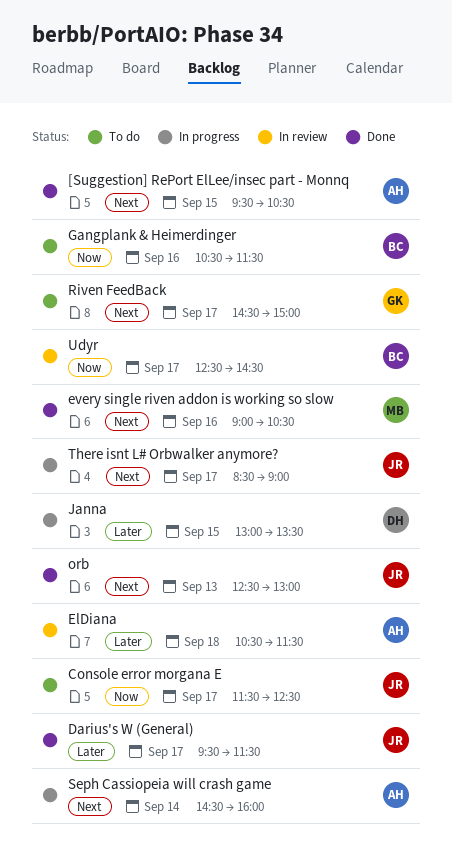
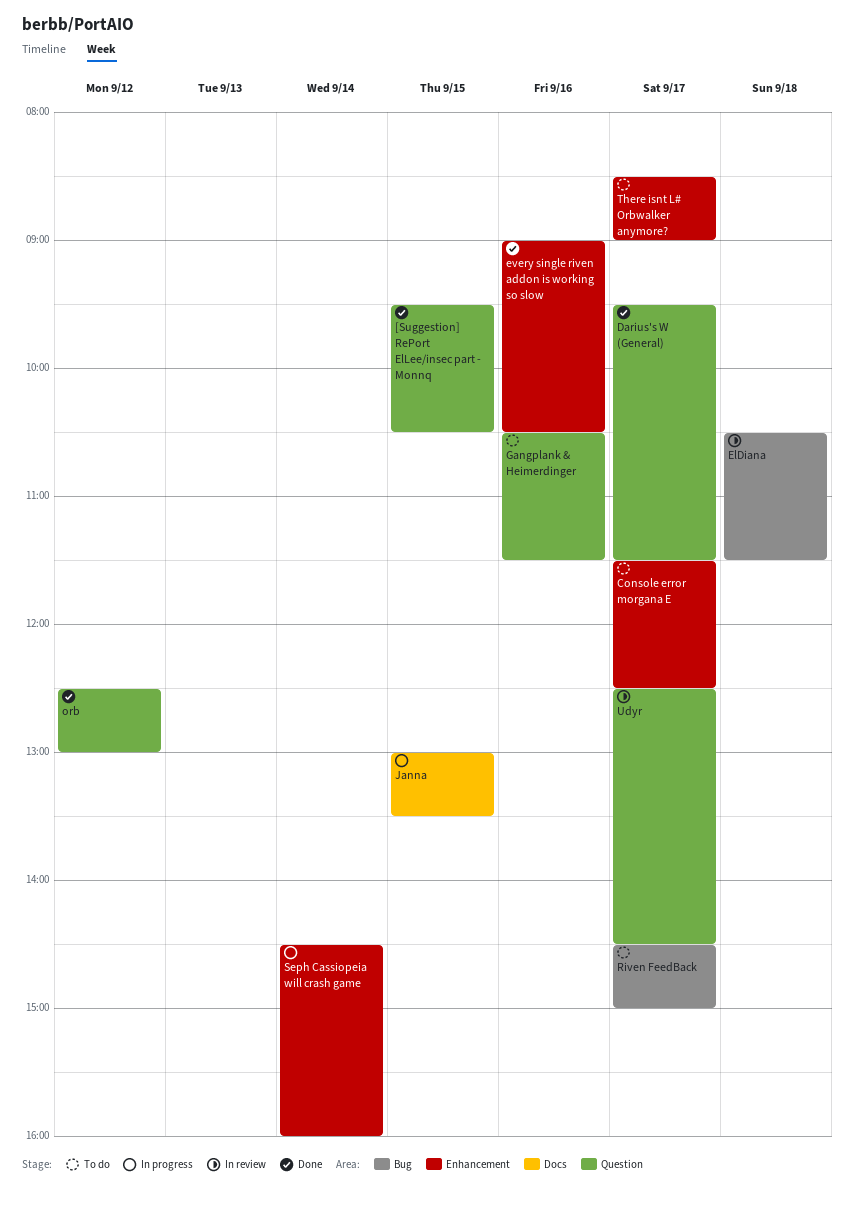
orb, day: Sep 13 -> Sep 12
There isnt L# Orbwalker anymore?, status: In progress -> To do

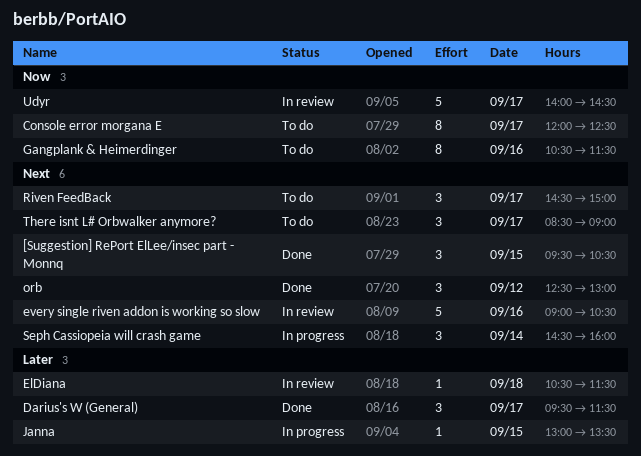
Console error morgana E, begins: 11:30 -> 12:00
every single riven addon is working so slow, status: Done -> In review
Udyr, begins: 12:30 -> 14:00

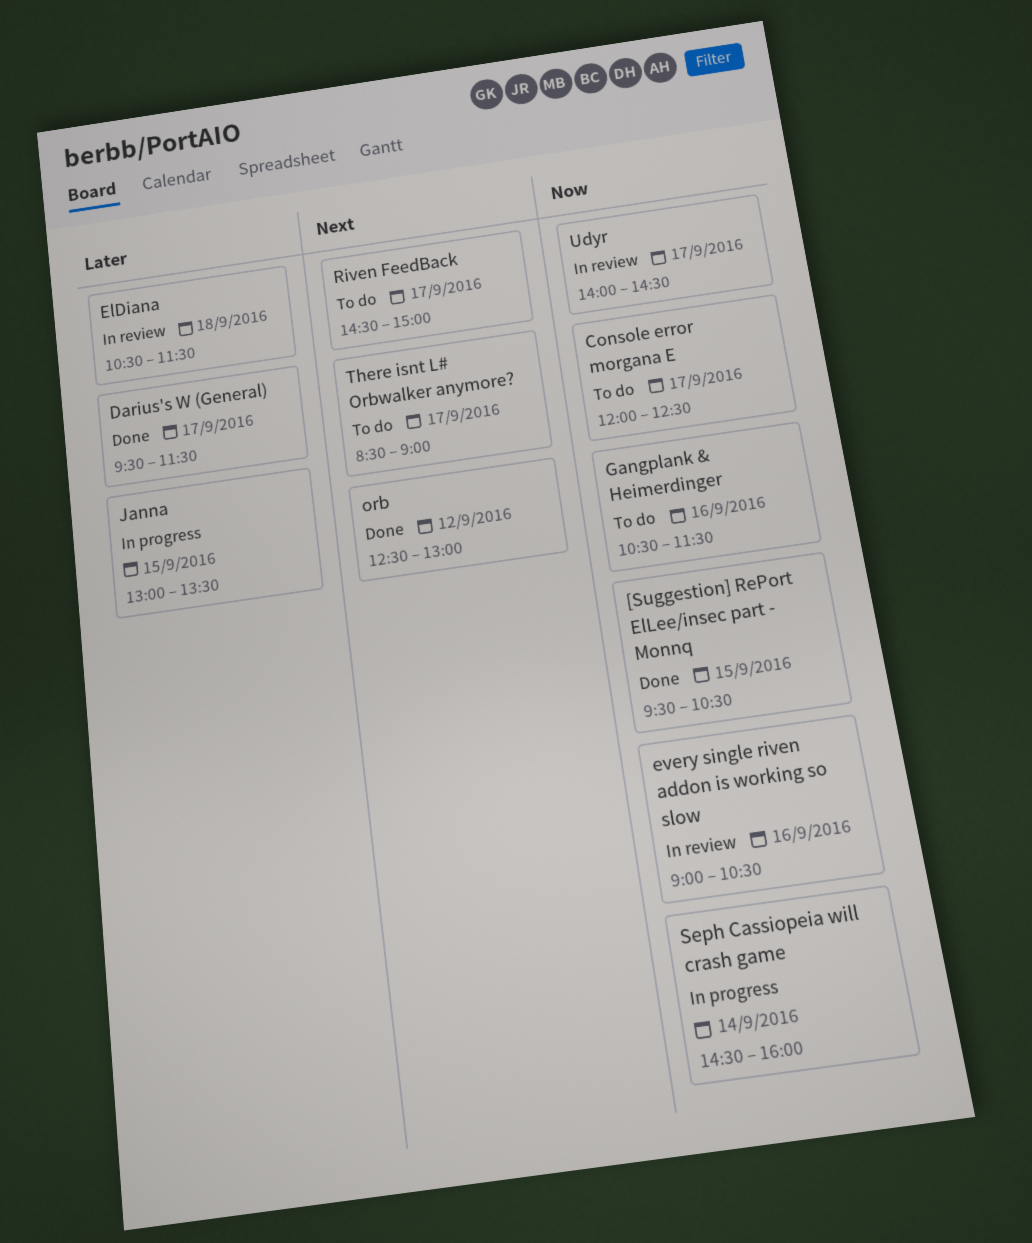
[Suggestion] RePort ElLee/insec part - Monnq, priority: Next -> Now
every single riven addon is working so slow, priority: Next -> Now
Seph Cassiopeia will crash game, priority: Next -> Now

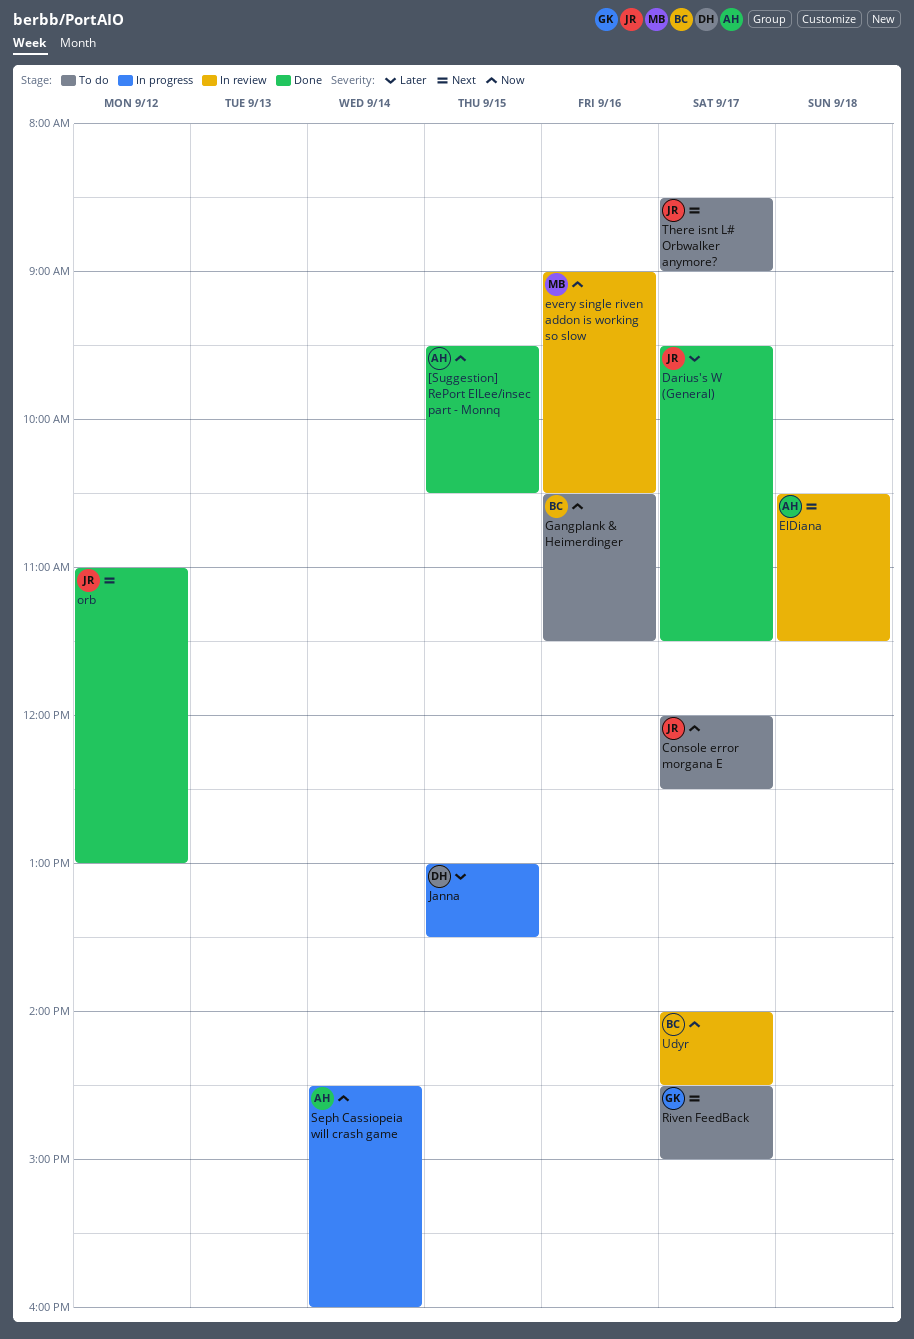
ElDiana, priority: Later -> Next
orb, begins: 12:30 -> 11:00

